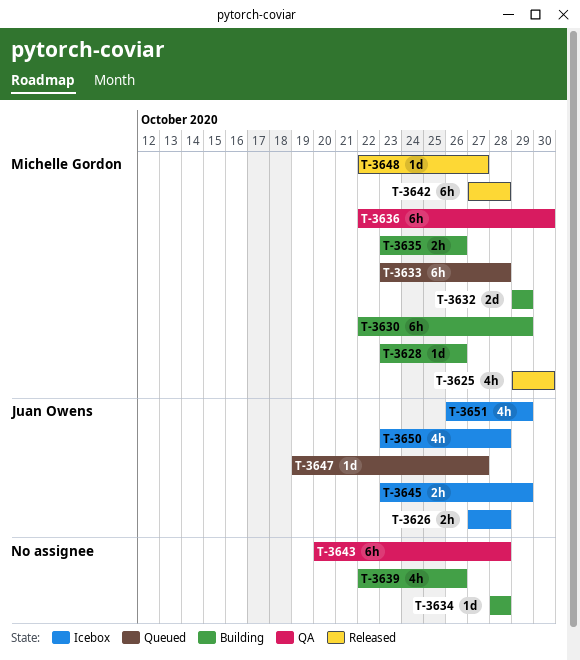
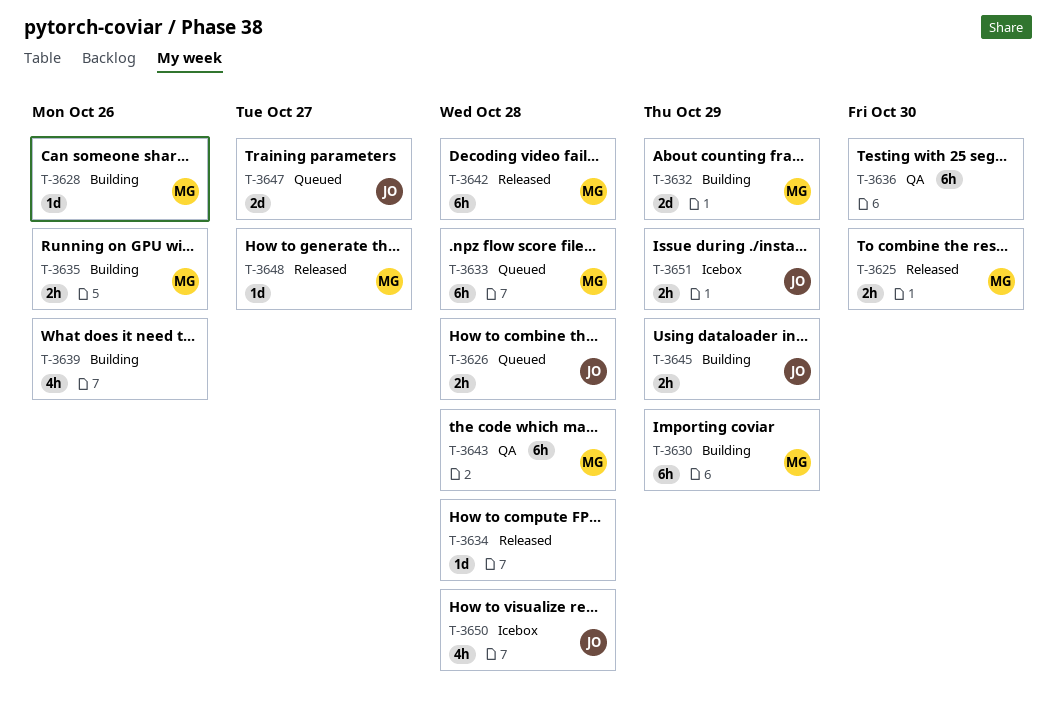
T-3625, estimate: 4h -> 2h
T-3626, status: Icebox -> Queued
T-3634, status: Building -> Released
T-3636, owner: Michelle Gordon -> none
T-3643, owner: none -> Michelle Gordon
T-3645, status: Icebox -> Building
T-3647, estimate: 1d -> 2d
T-3651, estimate: 4h -> 2h

